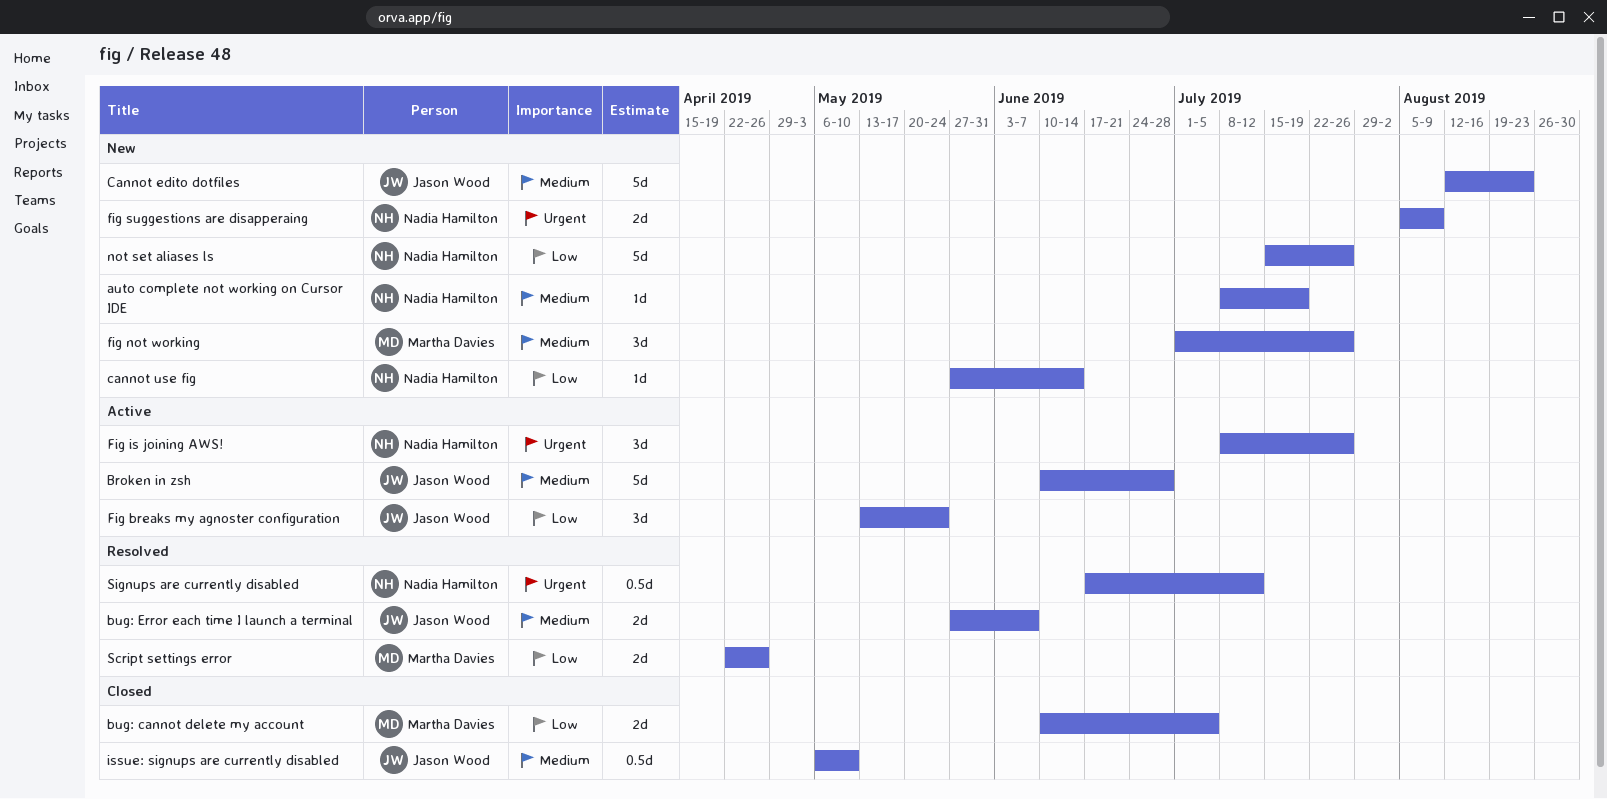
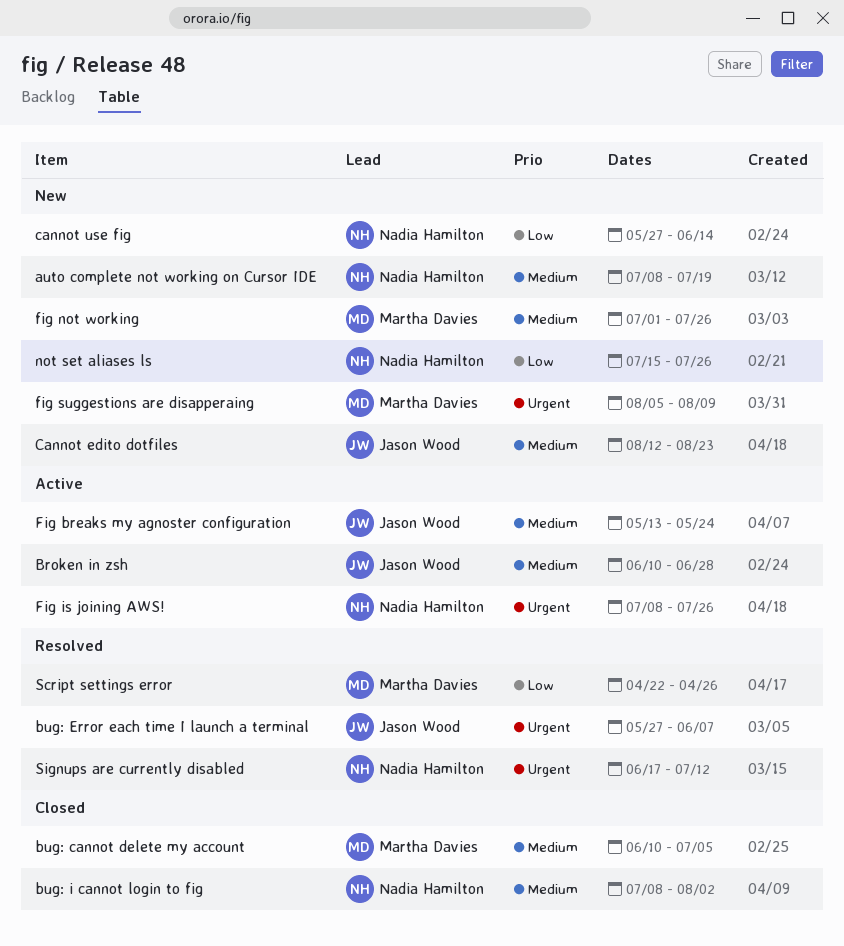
bug: cannot delete my account, priority: Low -> Medium
bug: Error each time I launch a terminal, priority: Medium -> Urgent
bug: i cannot login to fig: none -> present
Fig breaks my agnoster configuration, priority: Low -> Medium
fig suggestions are disapperaing, owner: Nadia Hamilton -> Martha Davies
issue: signups are currently disabled: present -> none

